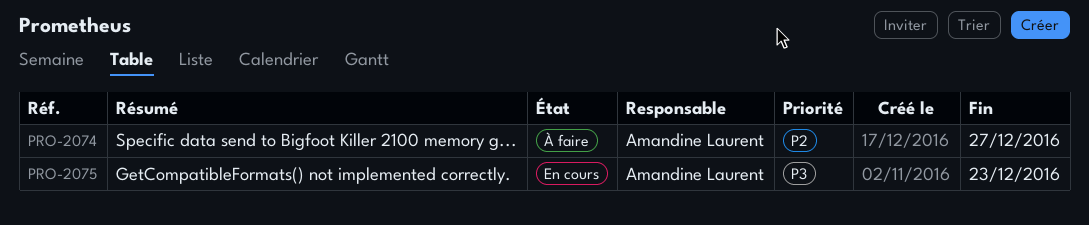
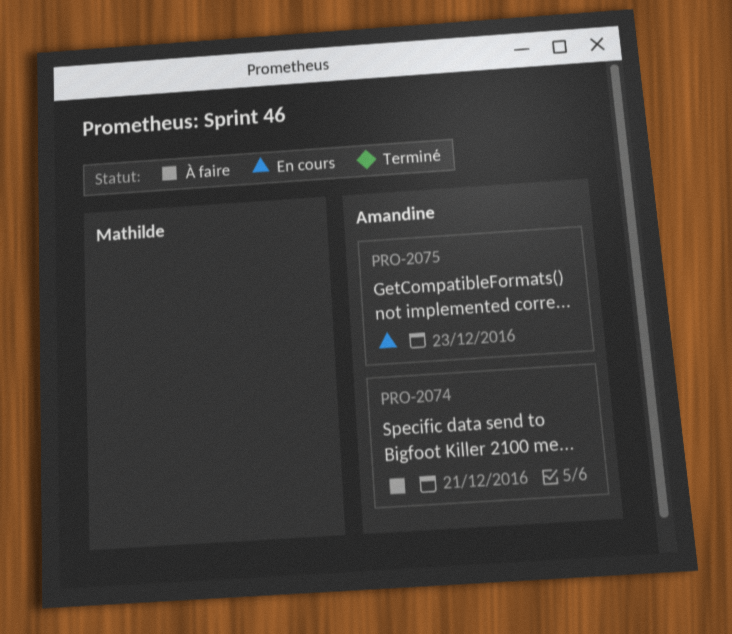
PRO-2074, due: Dec 27 -> Dec 21

